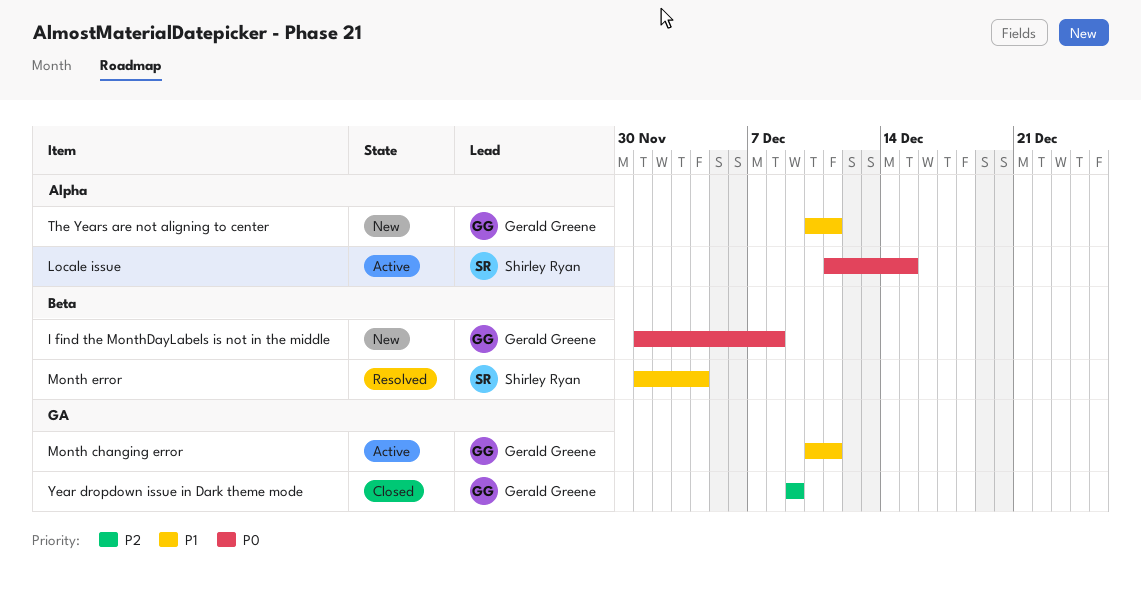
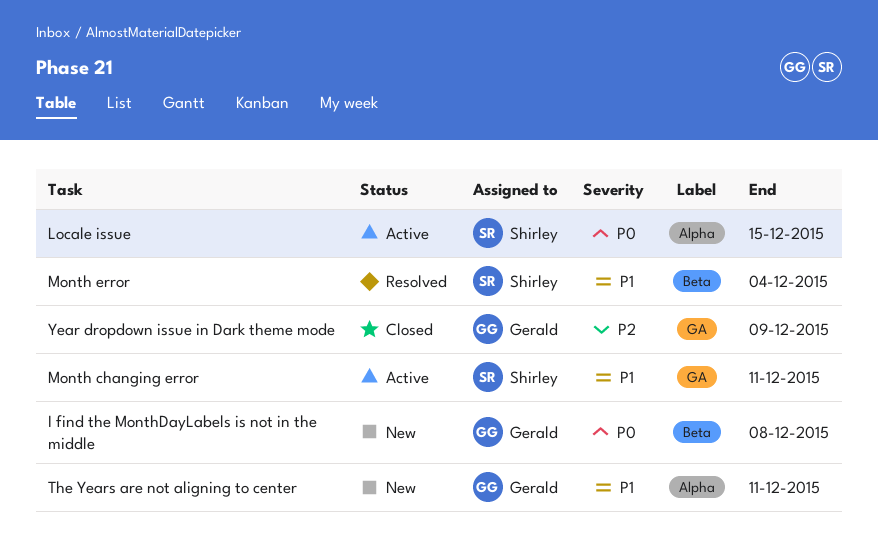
Month changing error, owner: Gerald Greene -> Shirley Ryan

